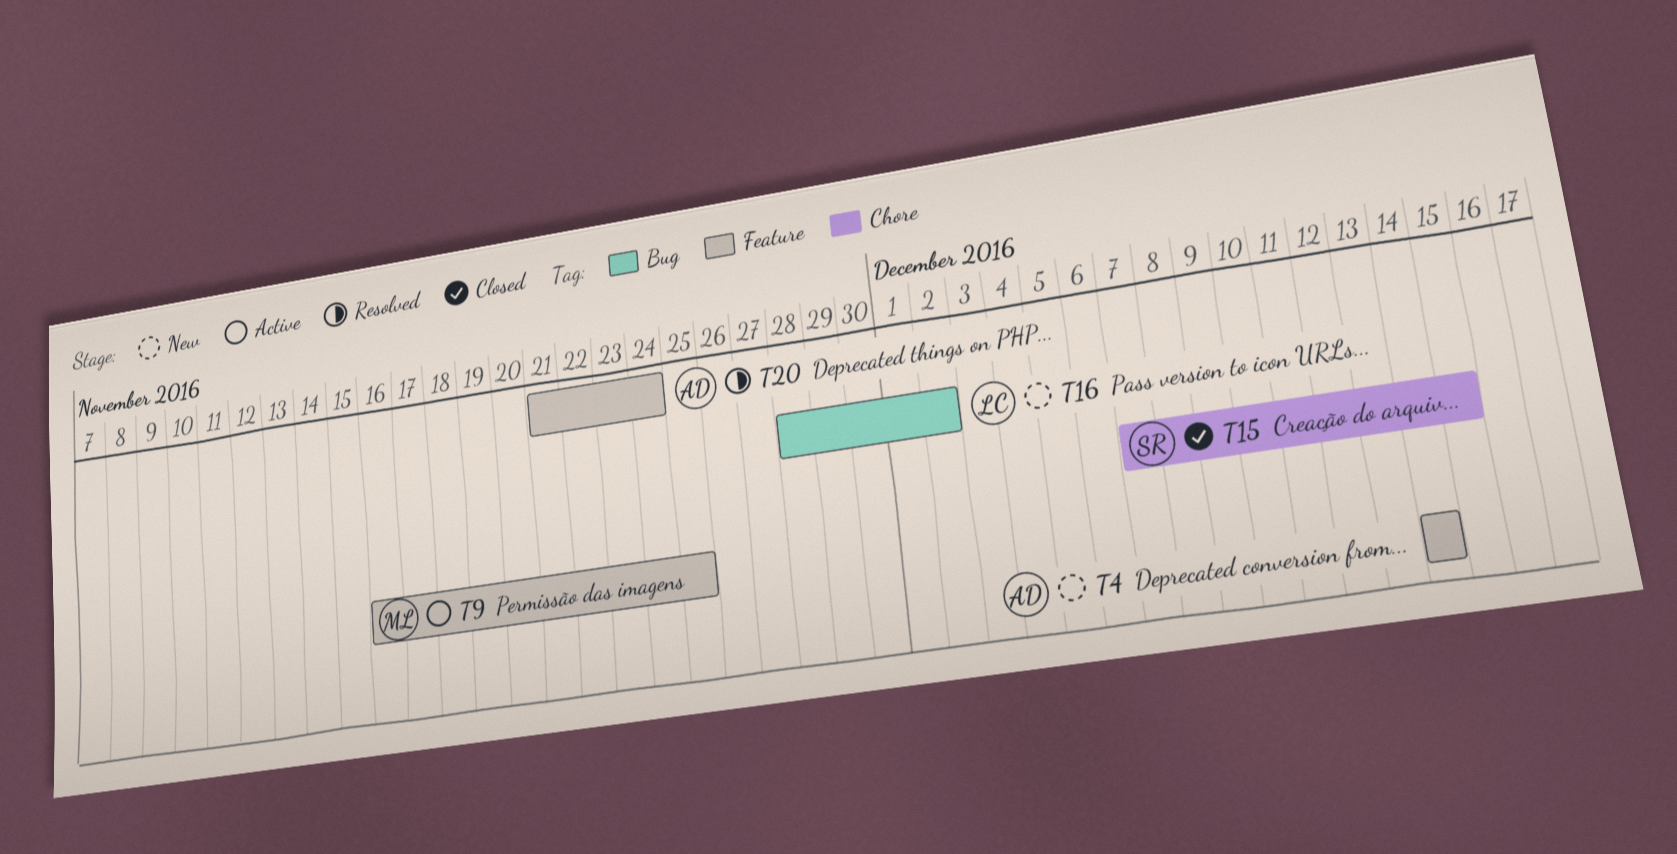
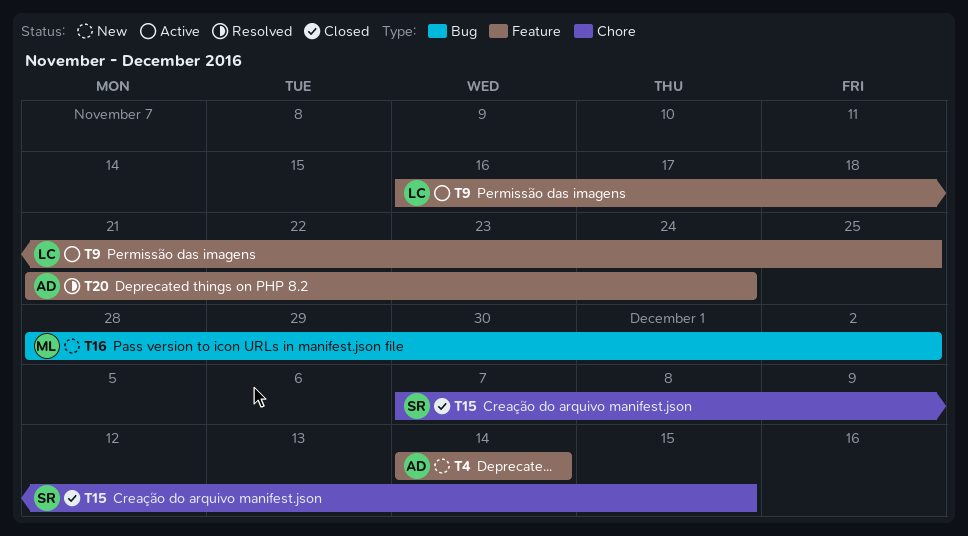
T9, owner: ML -> LC
T16, owner: LC -> ML

